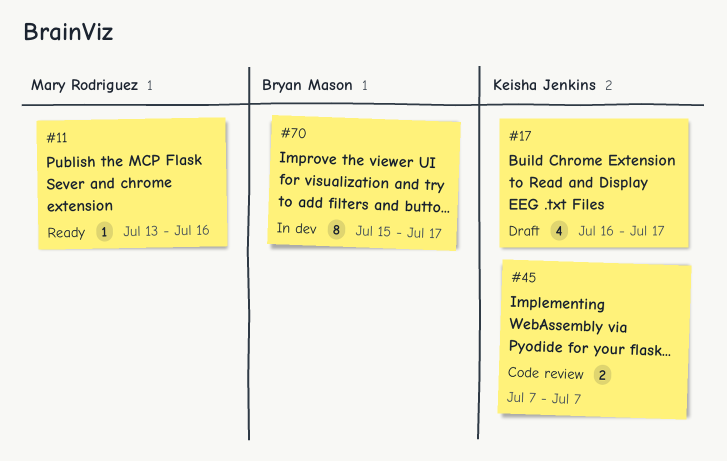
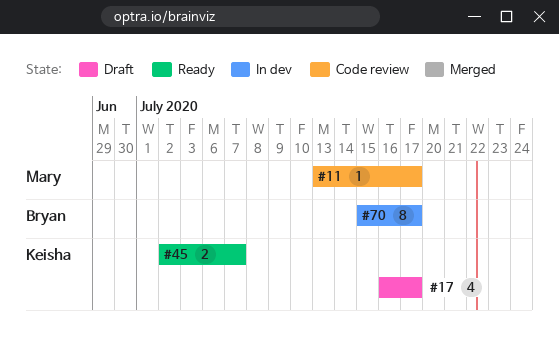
#11, status: Ready -> Code review
#11, due: Jul 16 -> Jul 17
#45, status: Code review -> Ready
#45, start: Jul 7 -> Jul 2

